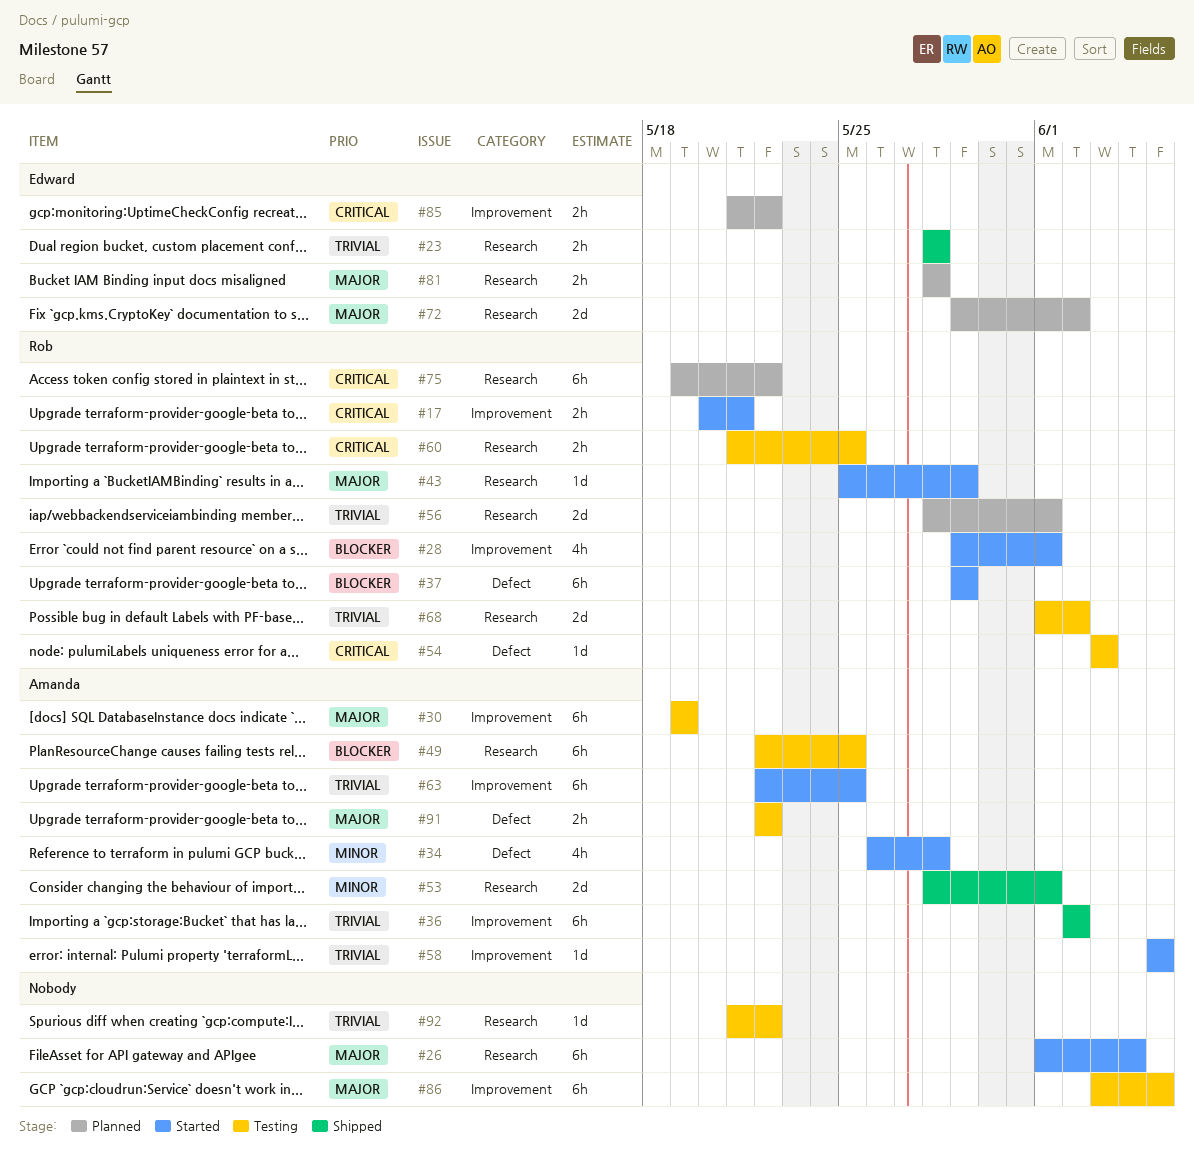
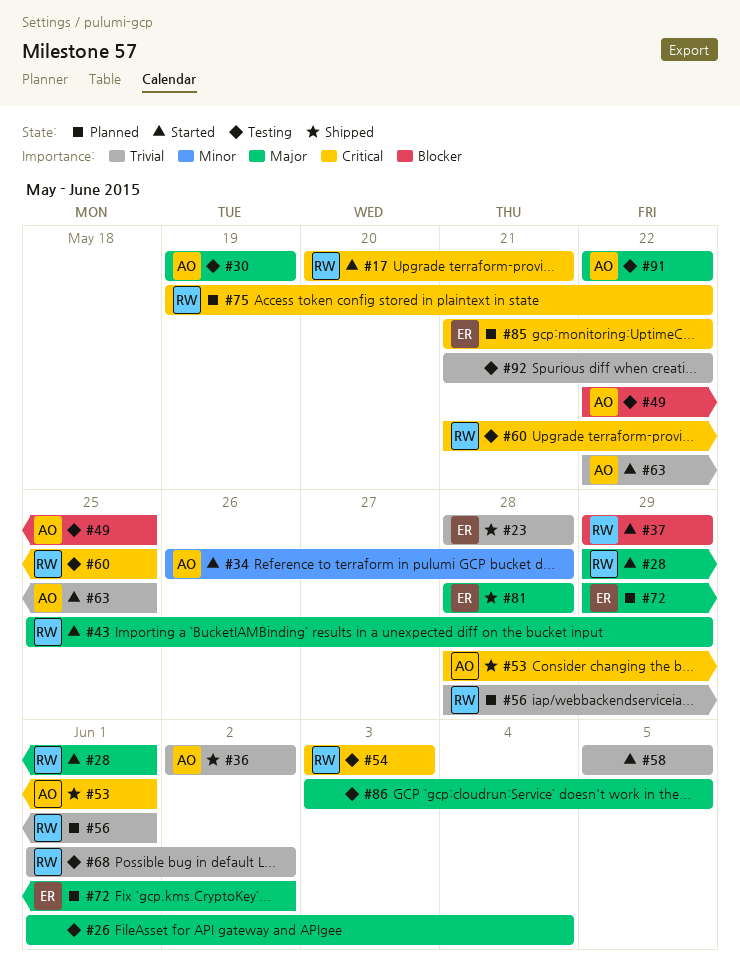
#26, status: Started -> Testing
#28, priority: Blocker -> Major
#53, priority: Minor -> Critical
#58, owner: Amanda -> none
#81, status: Planned -> Shipped

